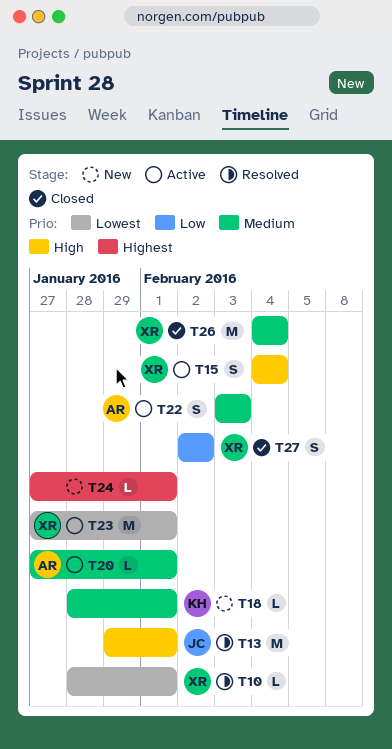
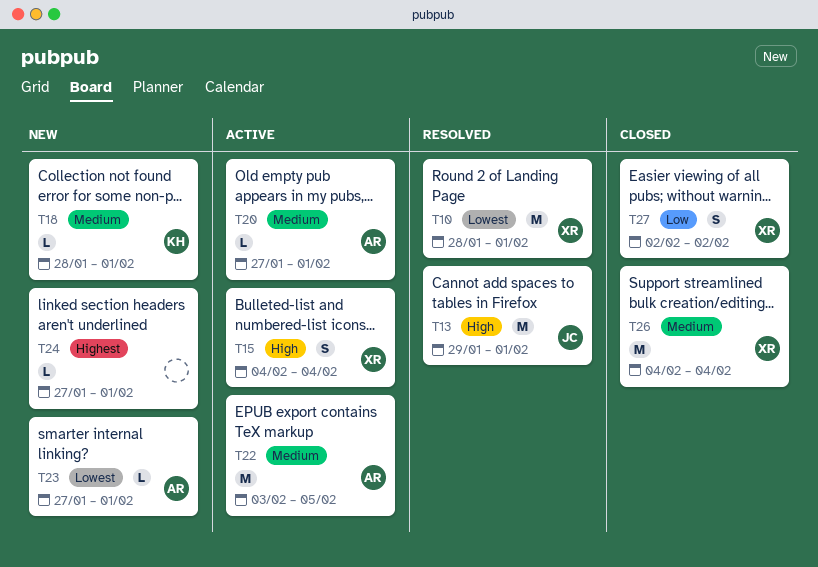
T10, estimate: L -> M
T22, estimate: S -> M
T22, due: Feb 3 -> Feb 5
T23, status: Active -> New
T23, owner: XR -> AR
T23, estimate: M -> L

